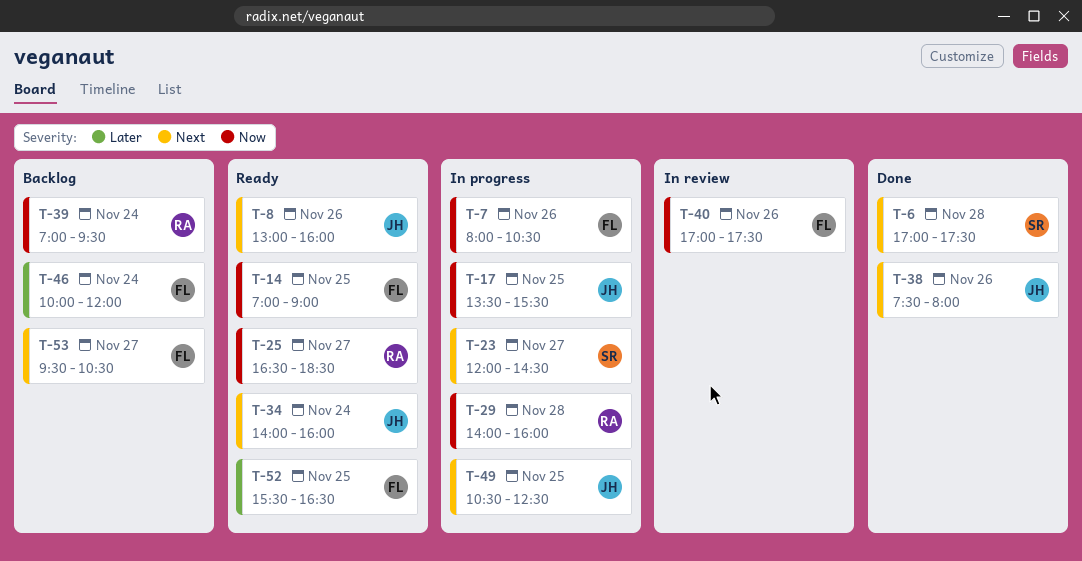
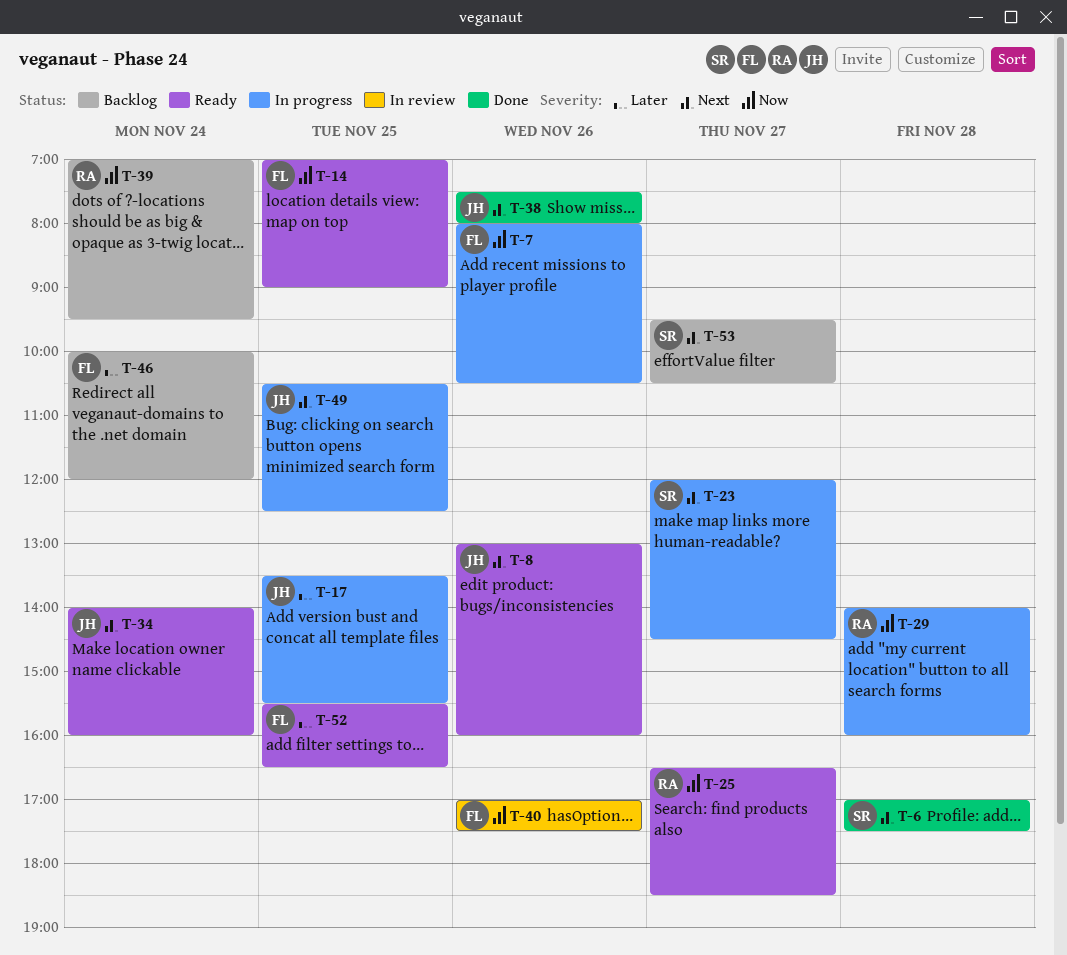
T-17, priority: Now -> Later
T-53, owner: FL -> SR

